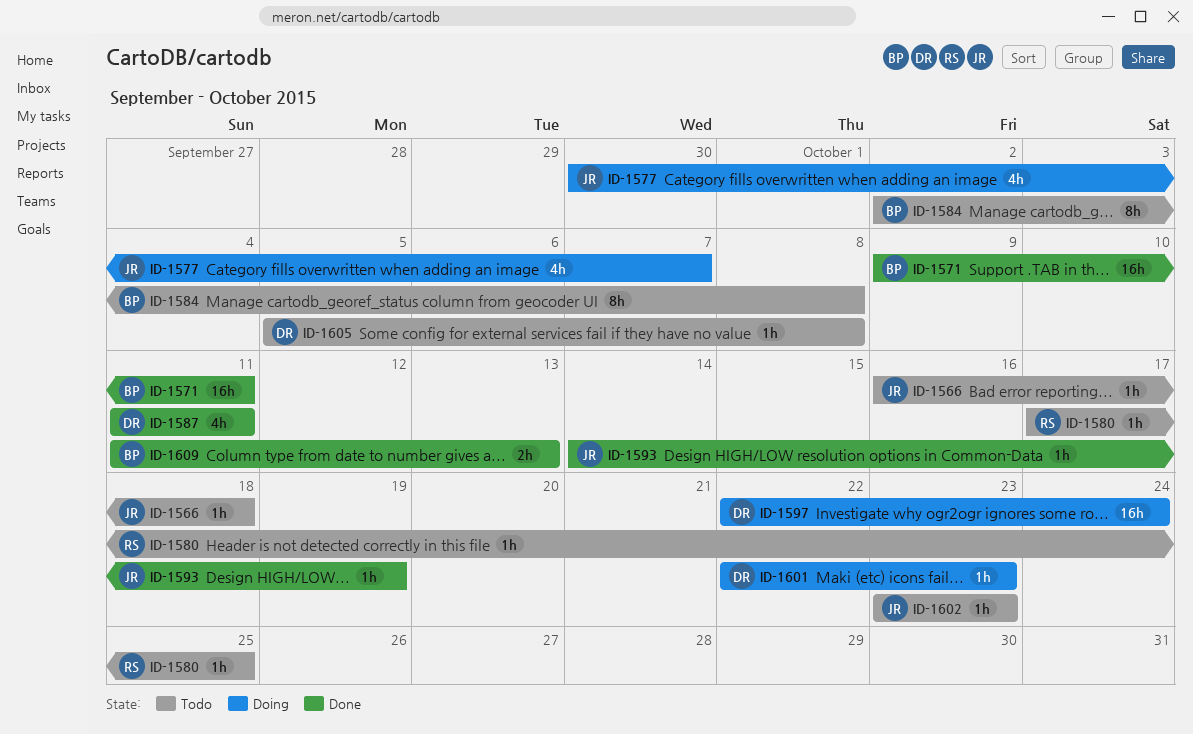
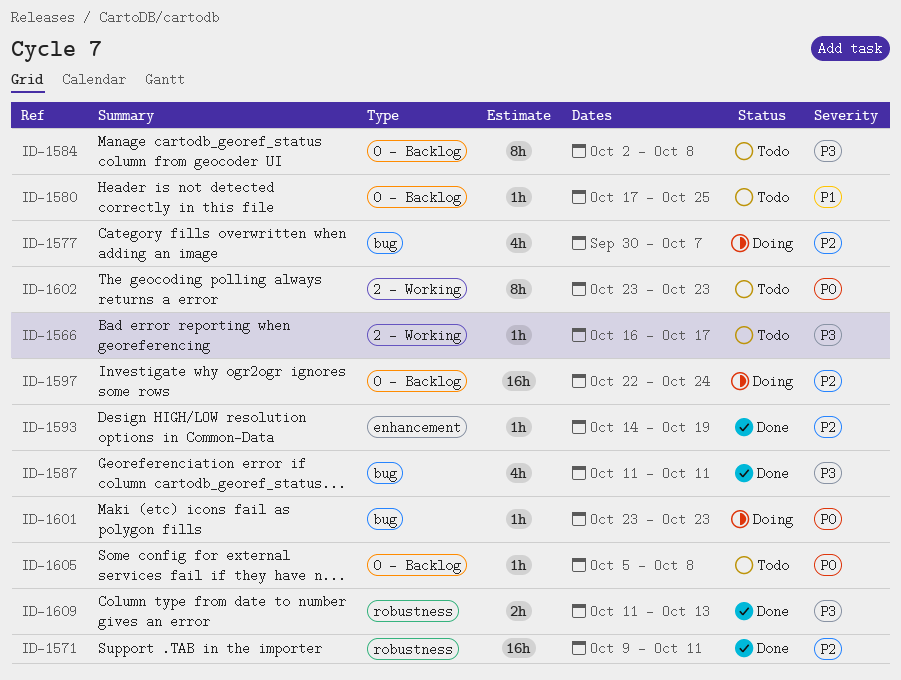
ID-1566, due: Oct 18 -> Oct 17
ID-1601, start: Oct 22 -> Oct 23
ID-1602, estimate: 1h -> 8h

